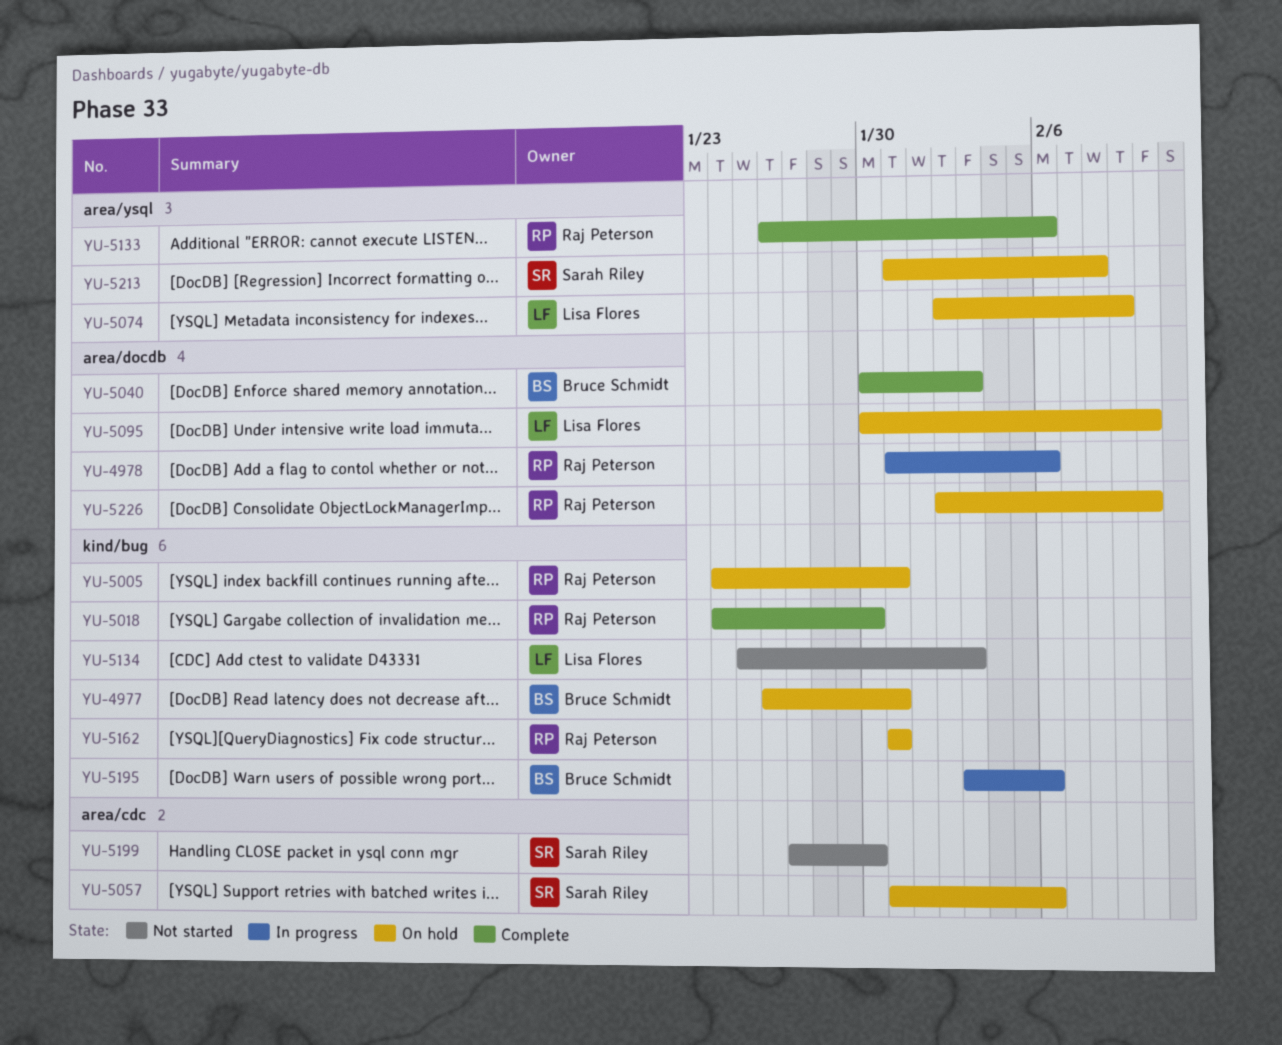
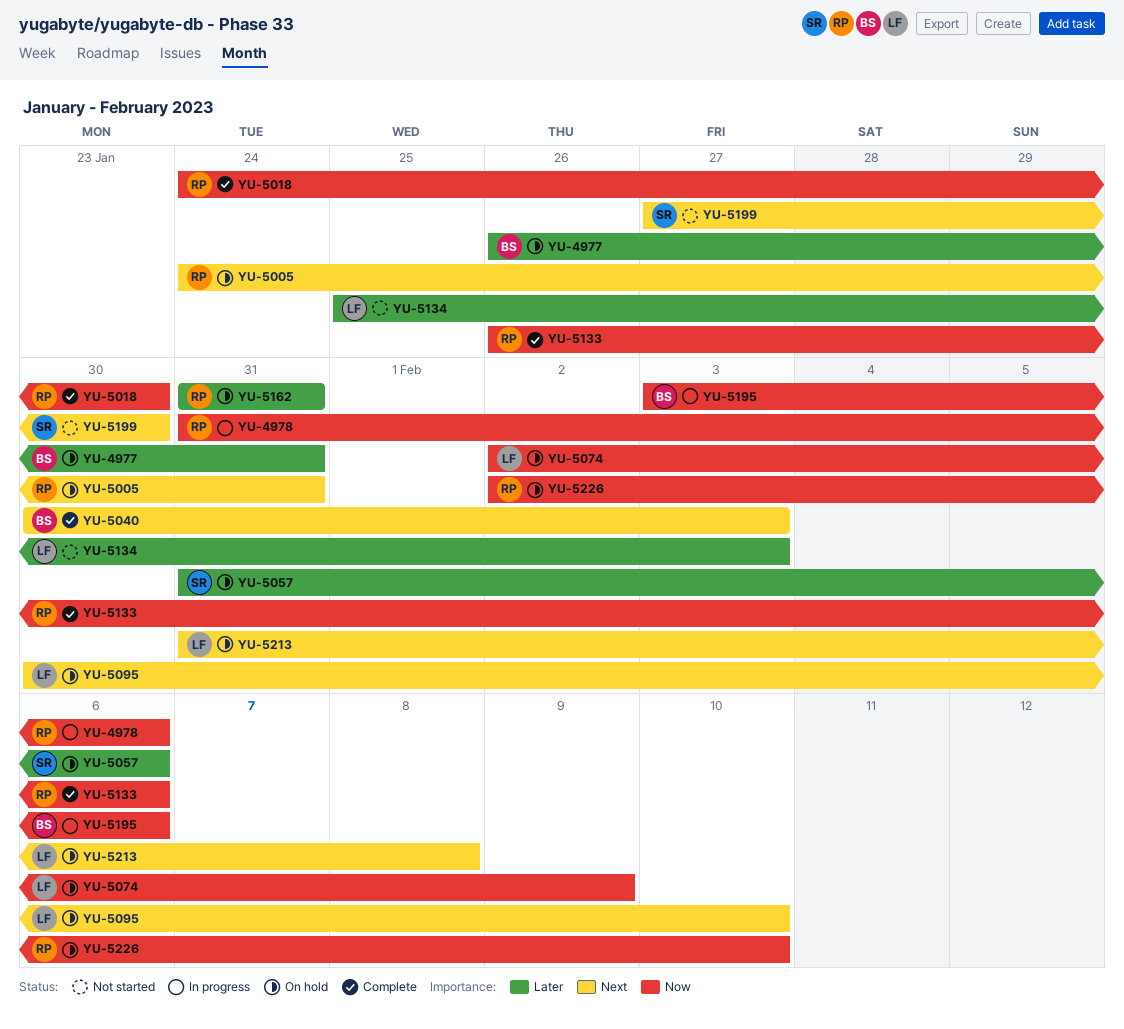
YU-5213, owner: Sarah Riley -> Lisa Flores

